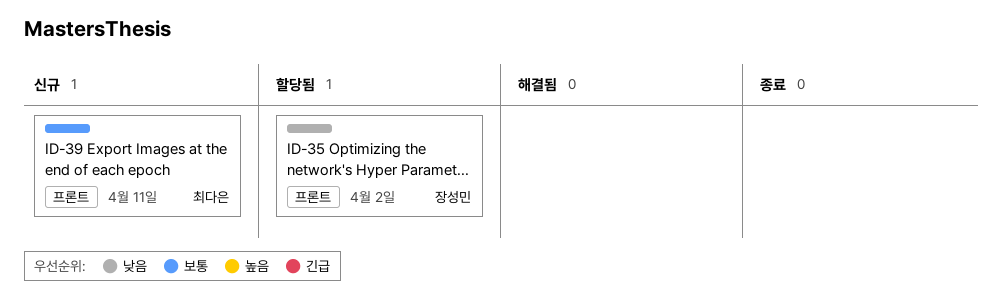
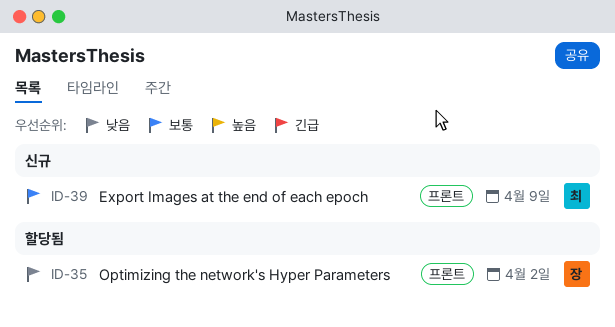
ID-39, due: Apr 11 -> Apr 9

